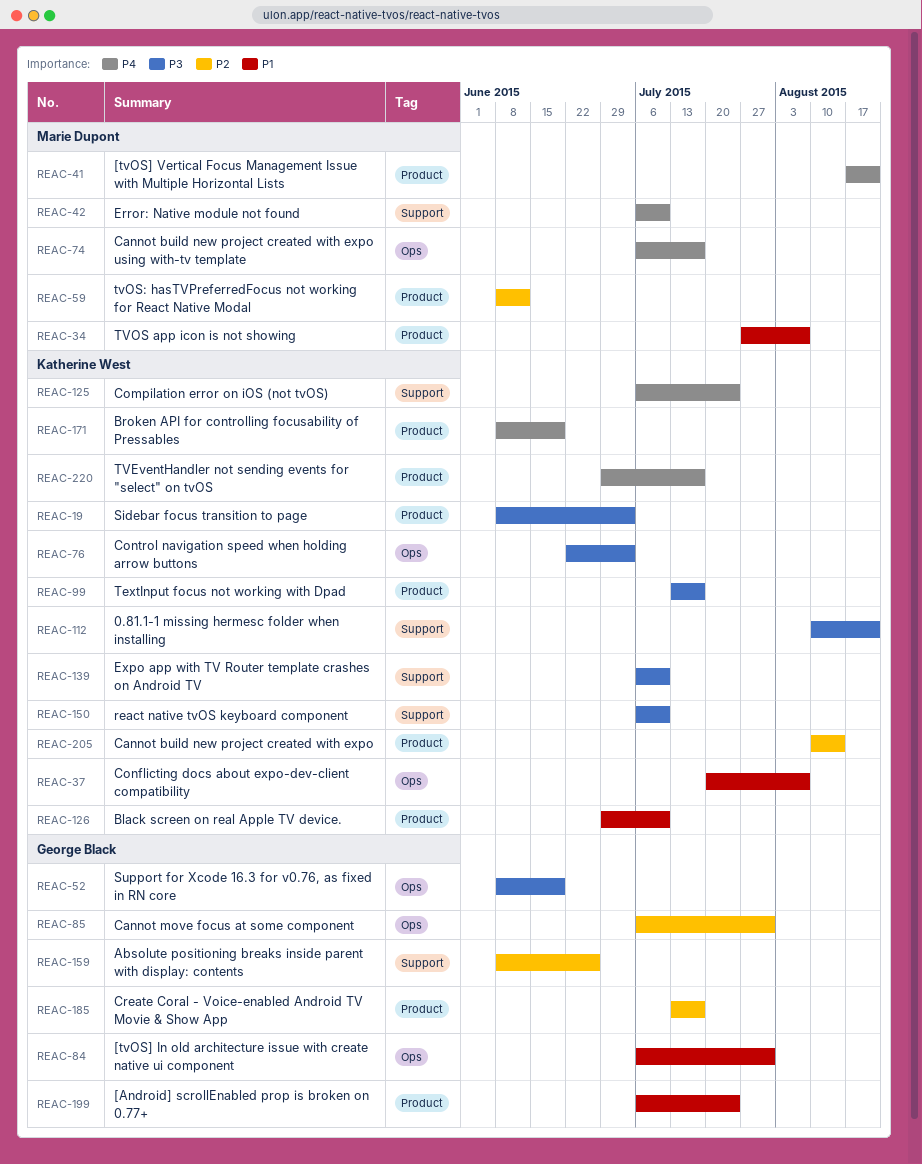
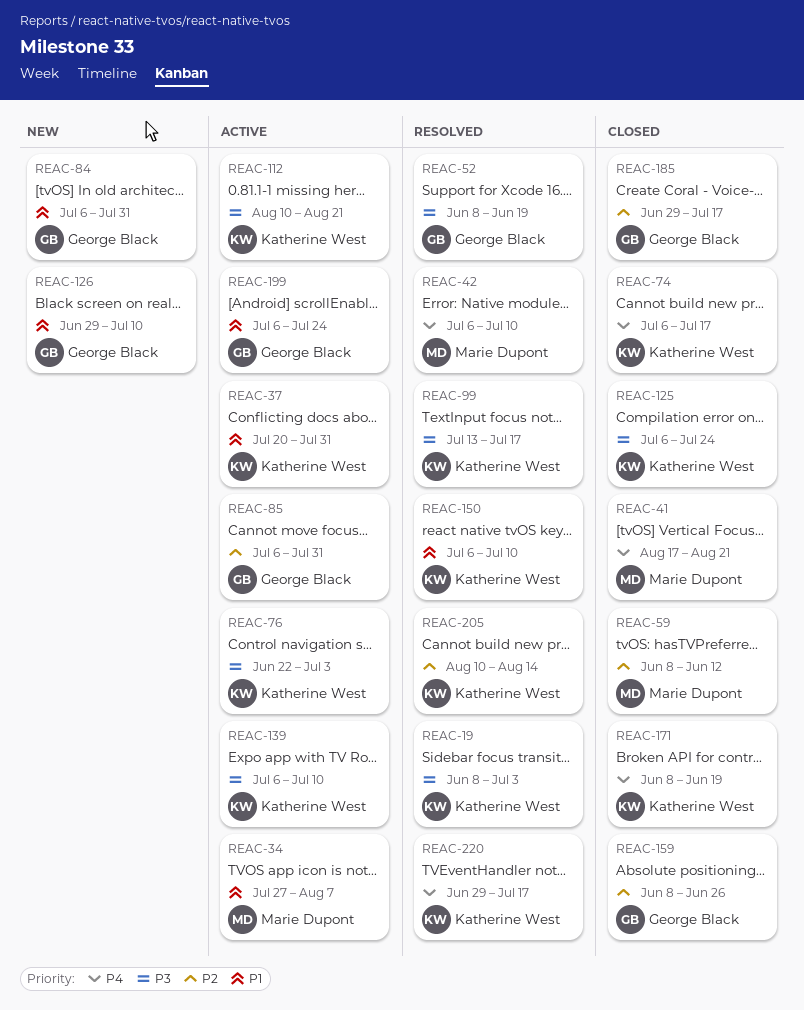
REAC-37, due: Aug 7 -> Jul 31
REAC-74, owner: Marie Dupont -> Katherine West
REAC-125, priority: P4 -> P3
REAC-126, owner: Katherine West -> George Black
REAC-150, priority: P3 -> P1
REAC-185, start: Jul 13 -> Jun 29

